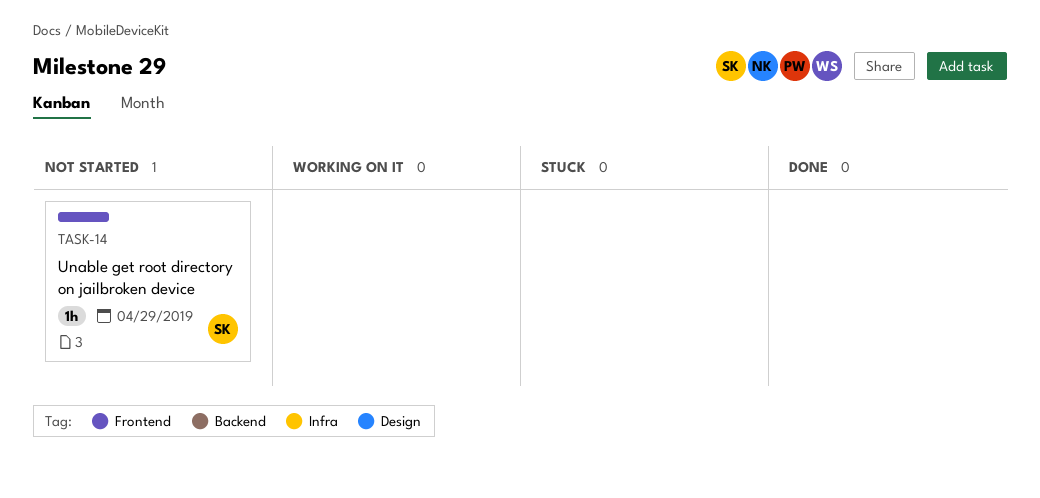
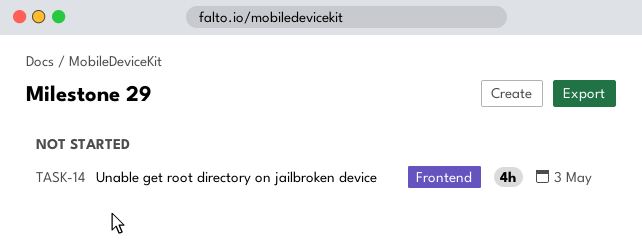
TASK-14, estimate: 1h -> 4h
TASK-14, due: Apr 29 -> May 3

